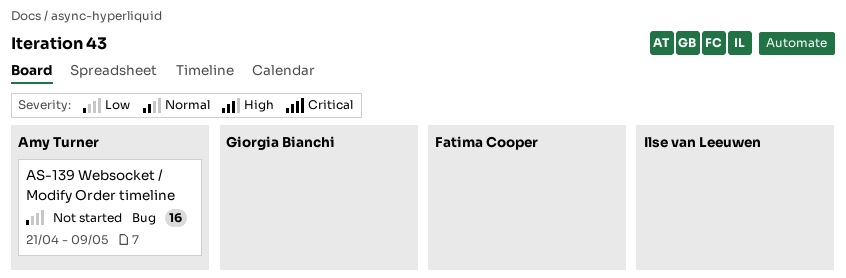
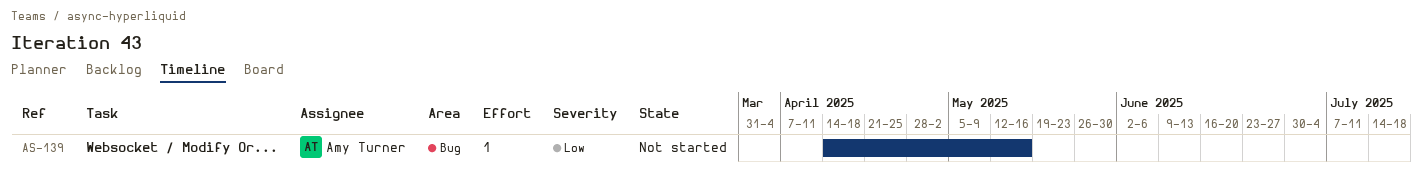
AS-139, estimate: 16 -> 1
AS-139, start: Apr 21 -> Apr 14
AS-139, due: May 9 -> May 16

